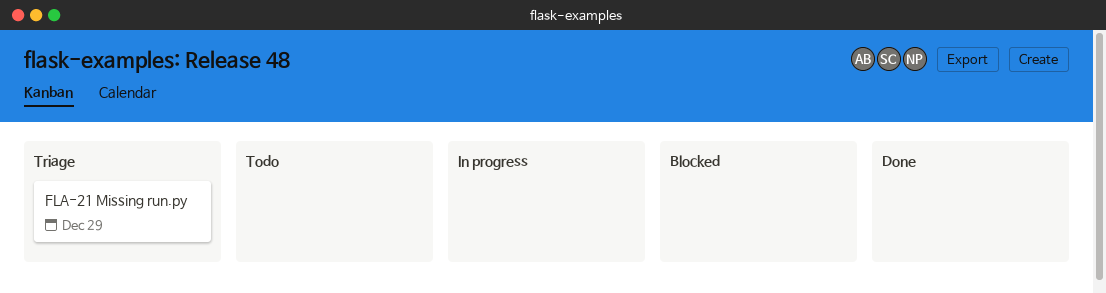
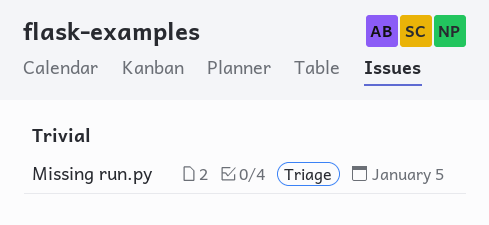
Missing run.py, due: Dec 29 -> Jan 5

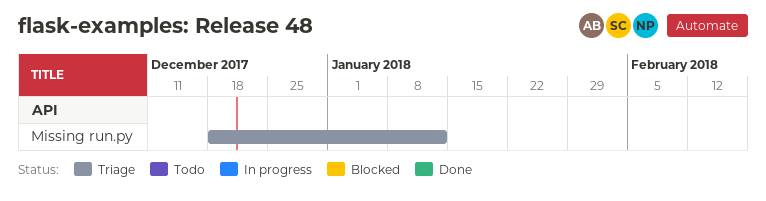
Missing run.py, due: Jan 5 -> Jan 12

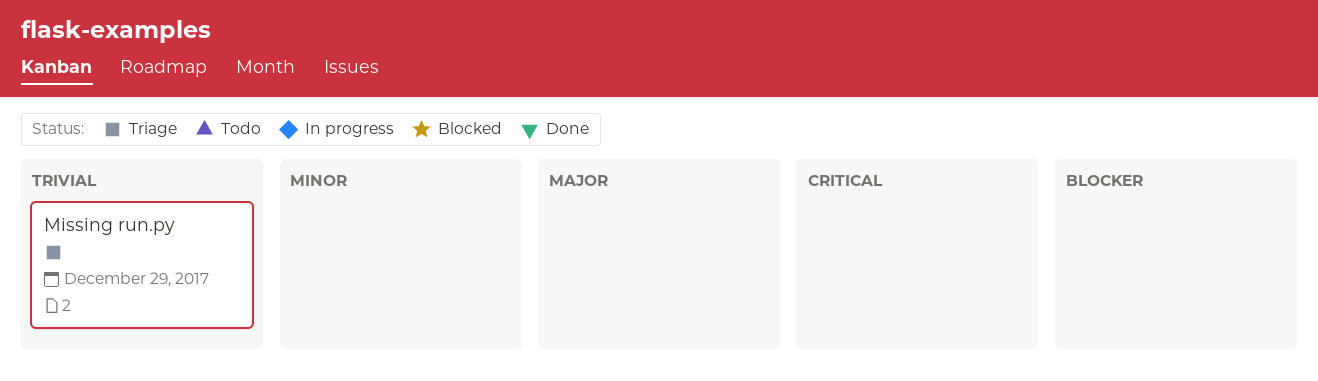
Missing run.py, due: Jan 12 -> Dec 29

